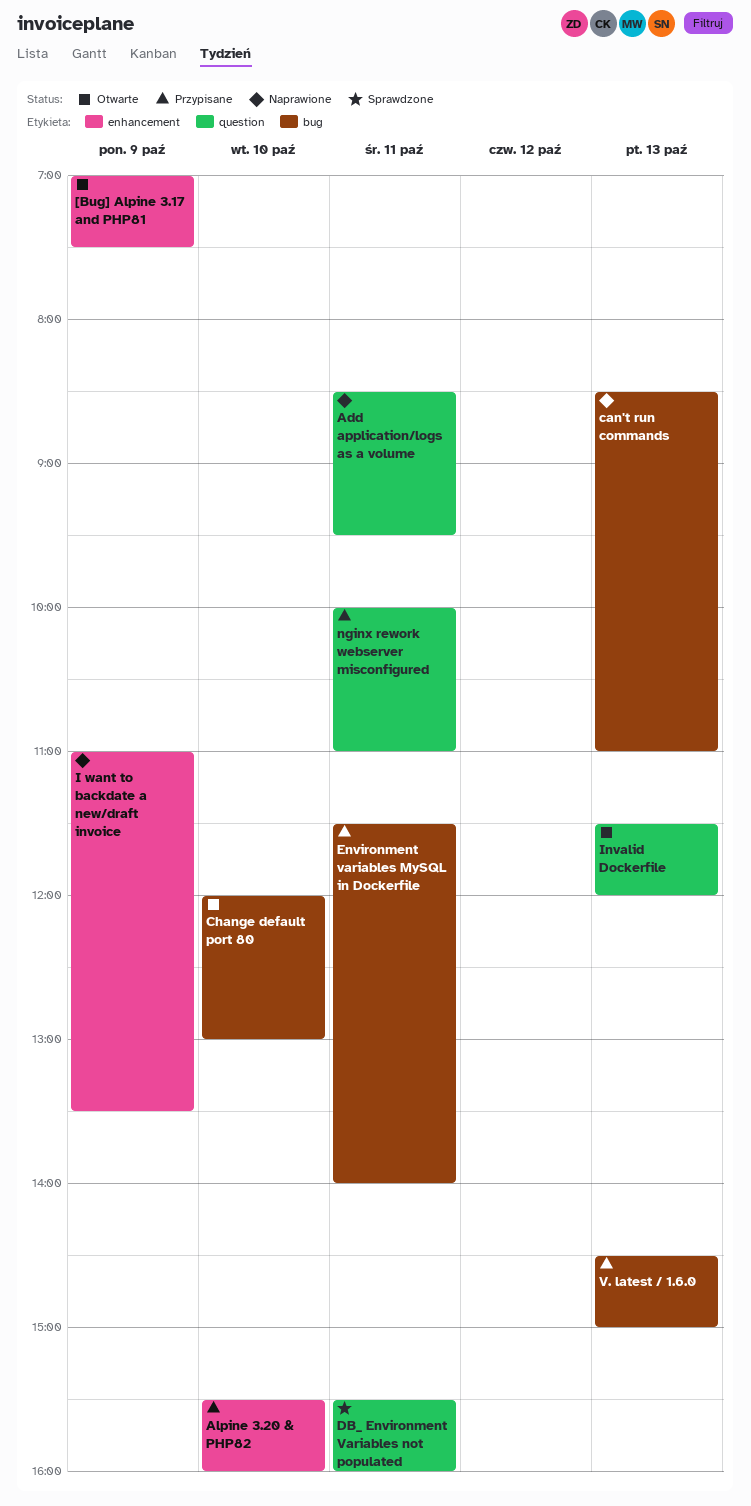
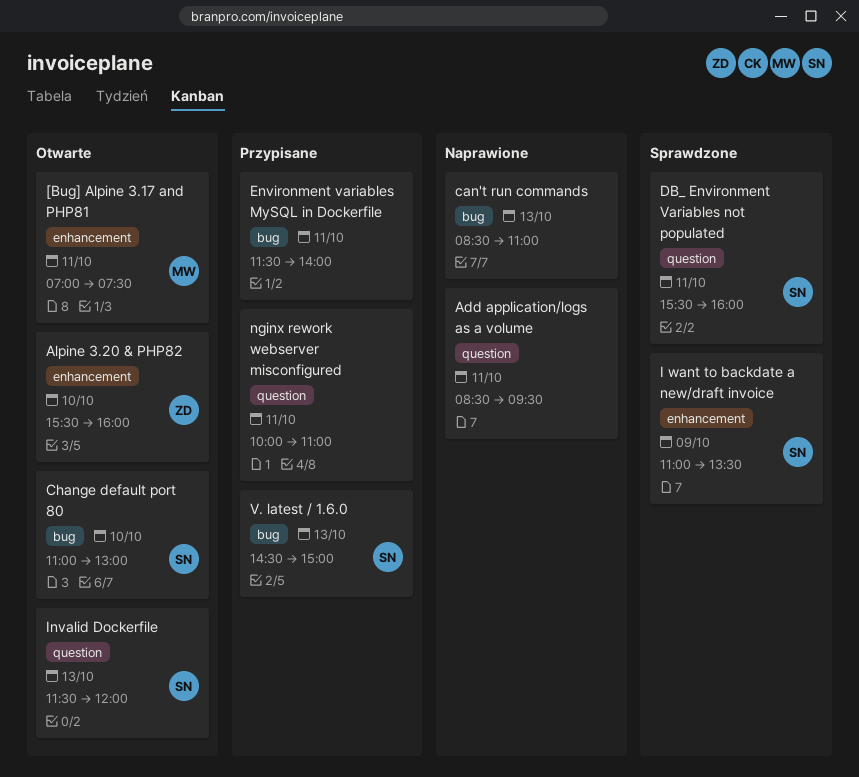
[Bug] Alpine 3.17 and PHP81, day: Oct 9 -> Oct 11
Alpine 3.20 & PHP82, status: Przypisane -> Otwarte
Change default port 80, begins: 12:00 -> 11:00
I want to backdate a new/draft invoice, status: Naprawione -> Sprawdzone

